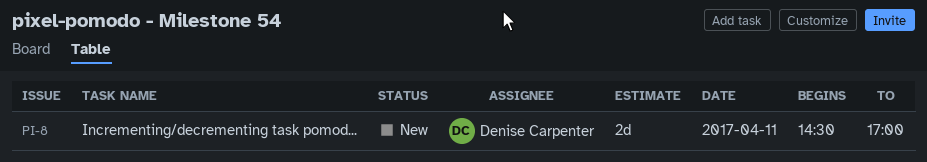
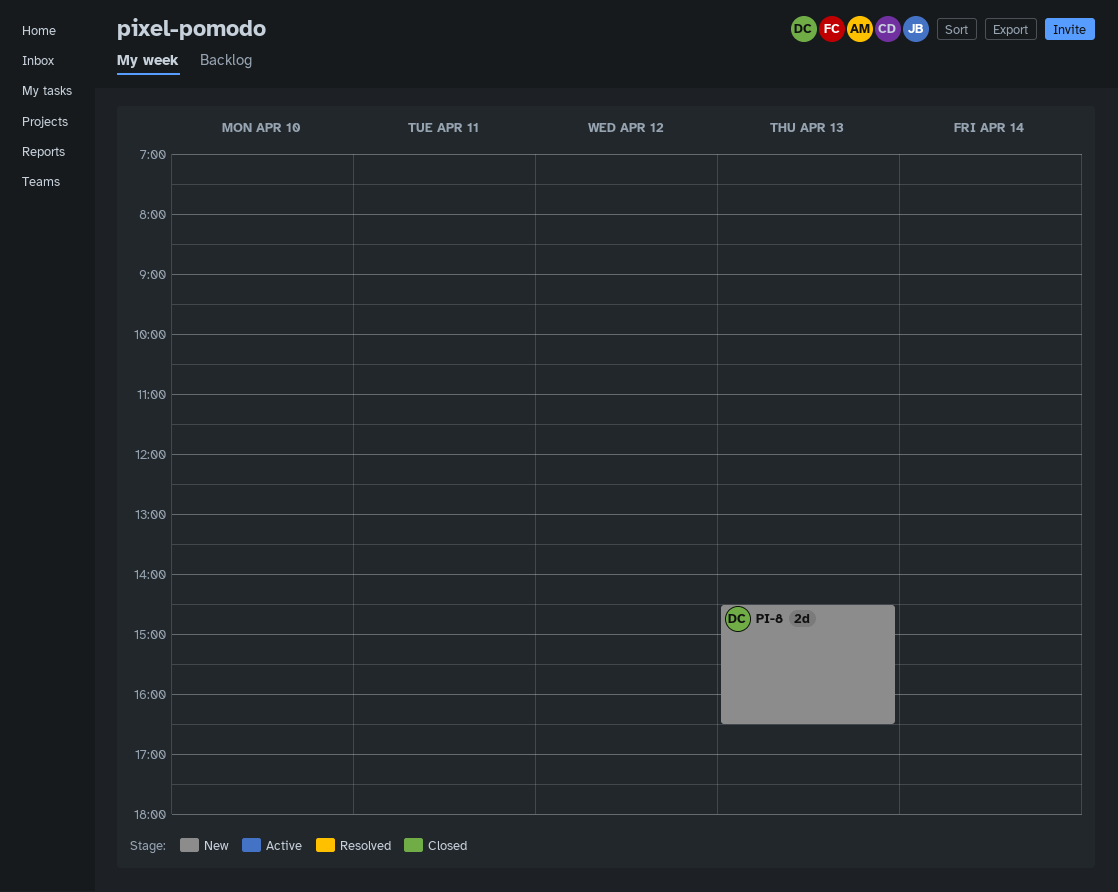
PI-8, day: Apr 11 -> Apr 13
PI-8, ends: 17:00 -> 16:30

